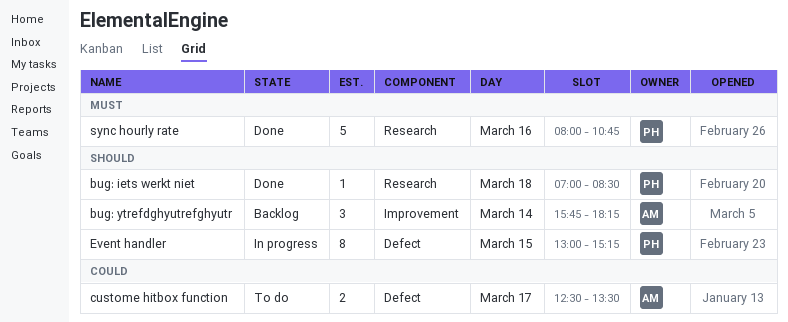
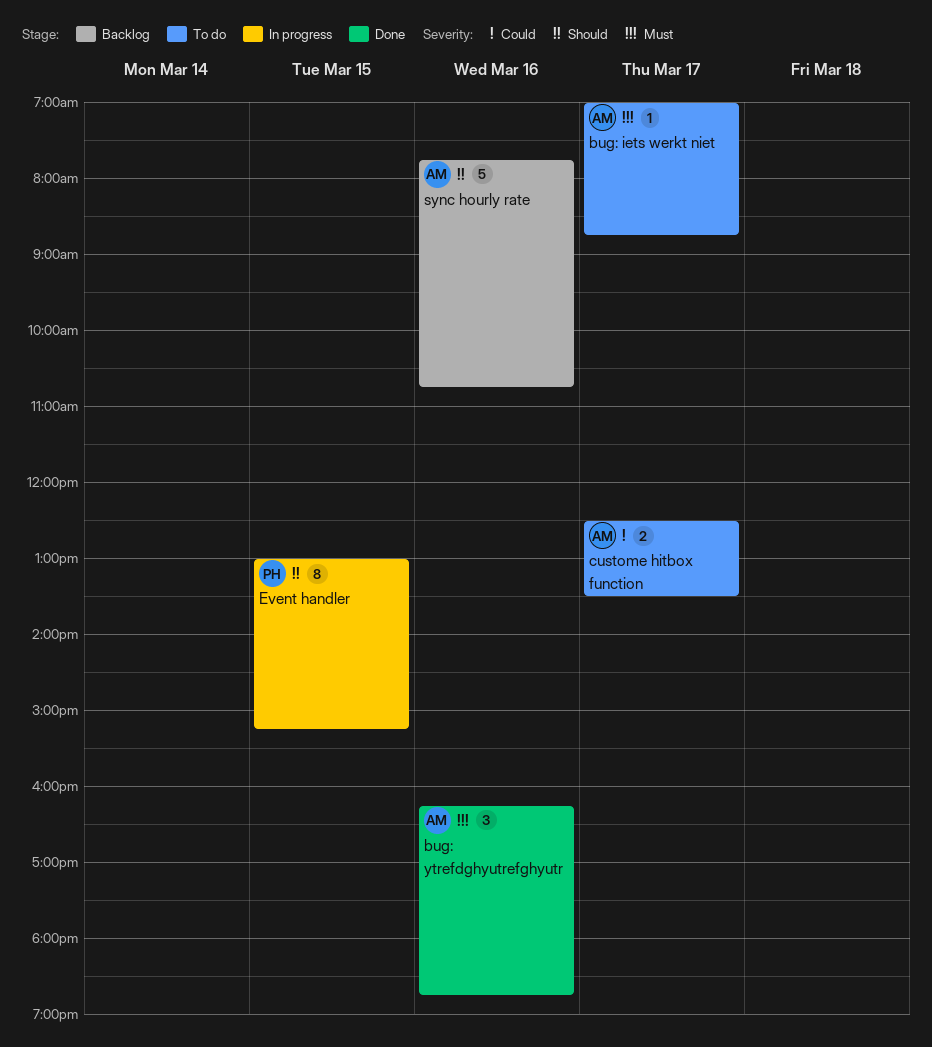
bug: iets werkt niet, status: Done -> To do
bug: iets werkt niet, owner: PH -> AM
bug: iets werkt niet, priority: Should -> Must
bug: iets werkt niet, day: Mar 18 -> Mar 17
bug: iets werkt niet, ends: 08:30 -> 08:45
bug: ytrefdghyutrefghyutr, status: Backlog -> Done
bug: ytrefdghyutrefghyutr, priority: Should -> Must
bug: ytrefdghyutrefghyutr, day: Mar 14 -> Mar 16
bug: ytrefdghyutrefghyutr, begins: 15:45 -> 16:15
bug: ytrefdghyutrefghyutr, ends: 18:15 -> 18:45
sync hourly rate, status: Done -> Backlog
sync hourly rate, owner: PH -> AM
sync hourly rate, priority: Must -> Should
sync hourly rate, begins: 08:00 -> 07:45

